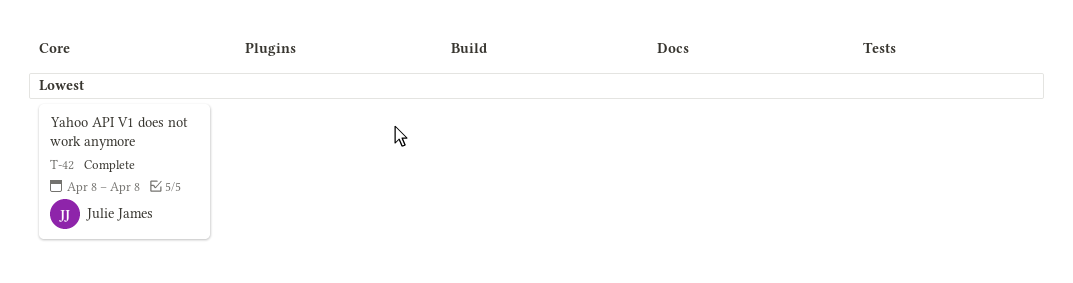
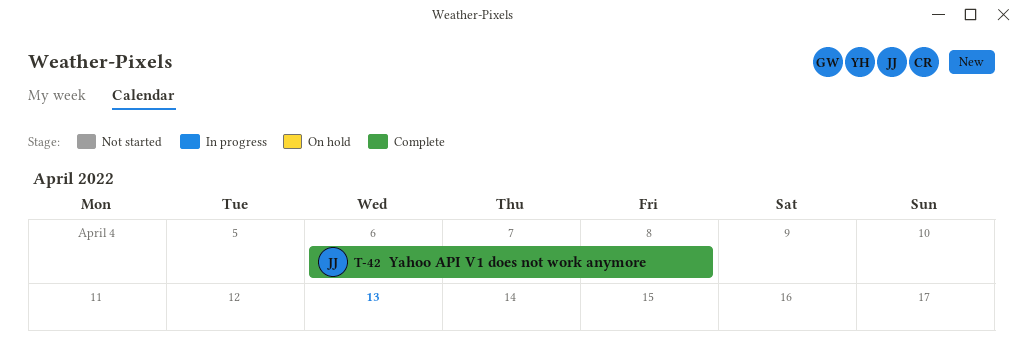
T-42, start: Apr 8 -> Apr 6

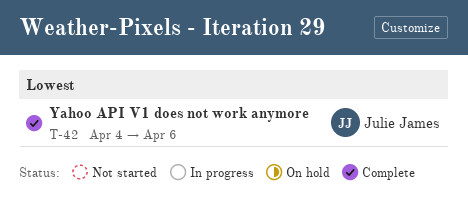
T-42, start: Apr 6 -> Apr 4
T-42, due: Apr 8 -> Apr 6

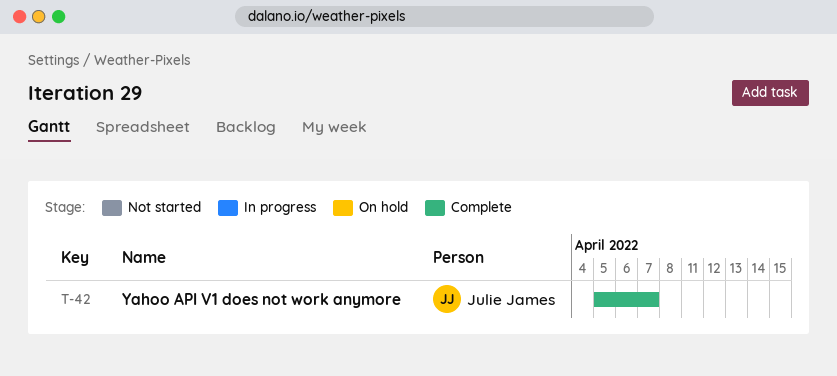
T-42, start: Apr 4 -> Apr 5
T-42, due: Apr 6 -> Apr 7

